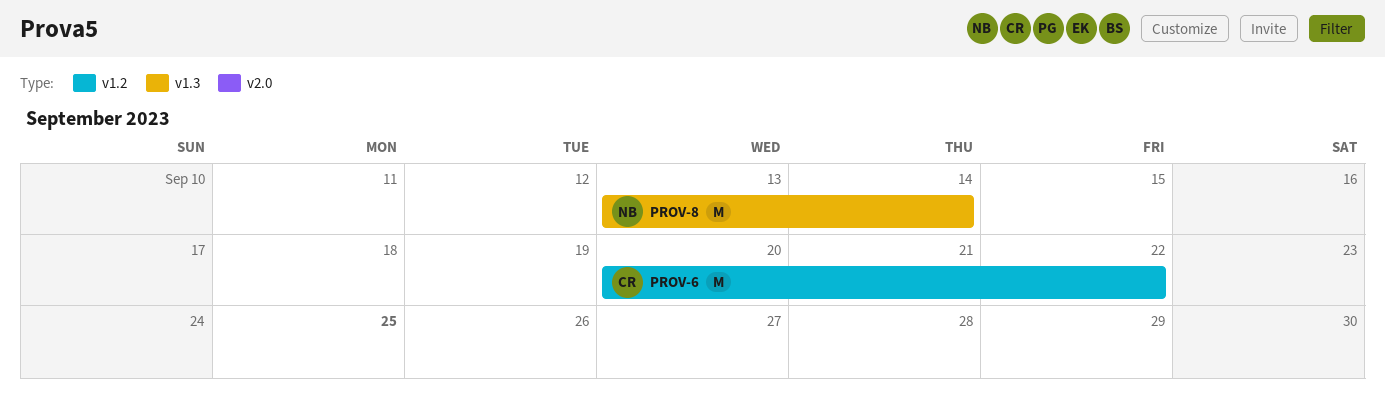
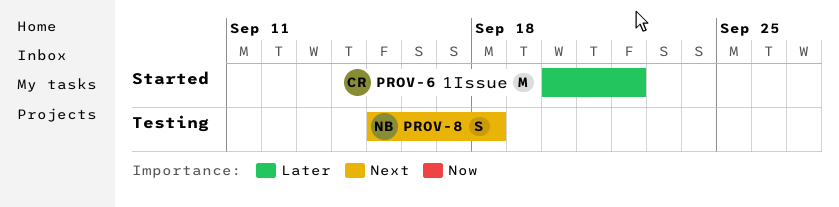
PROV-8, estimate: M -> S
PROV-8, start: Sep 13 -> Sep 15
PROV-8, due: Sep 14 -> Sep 18

